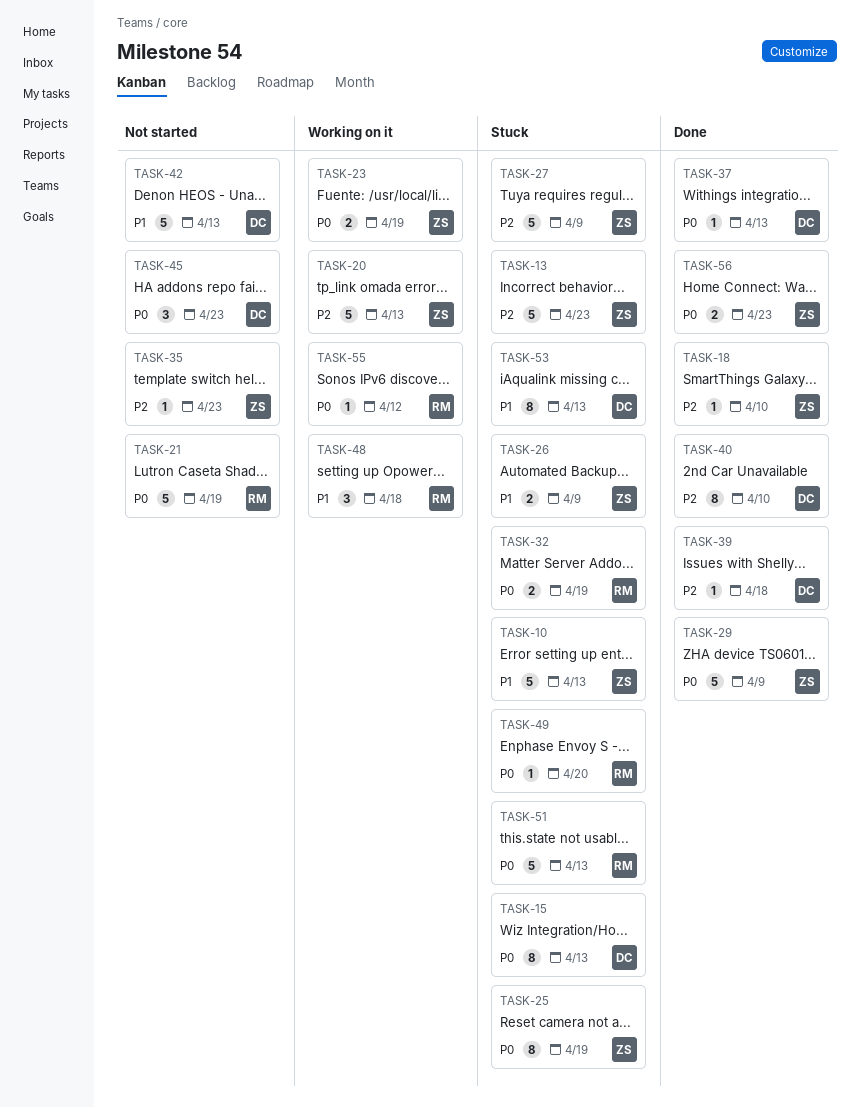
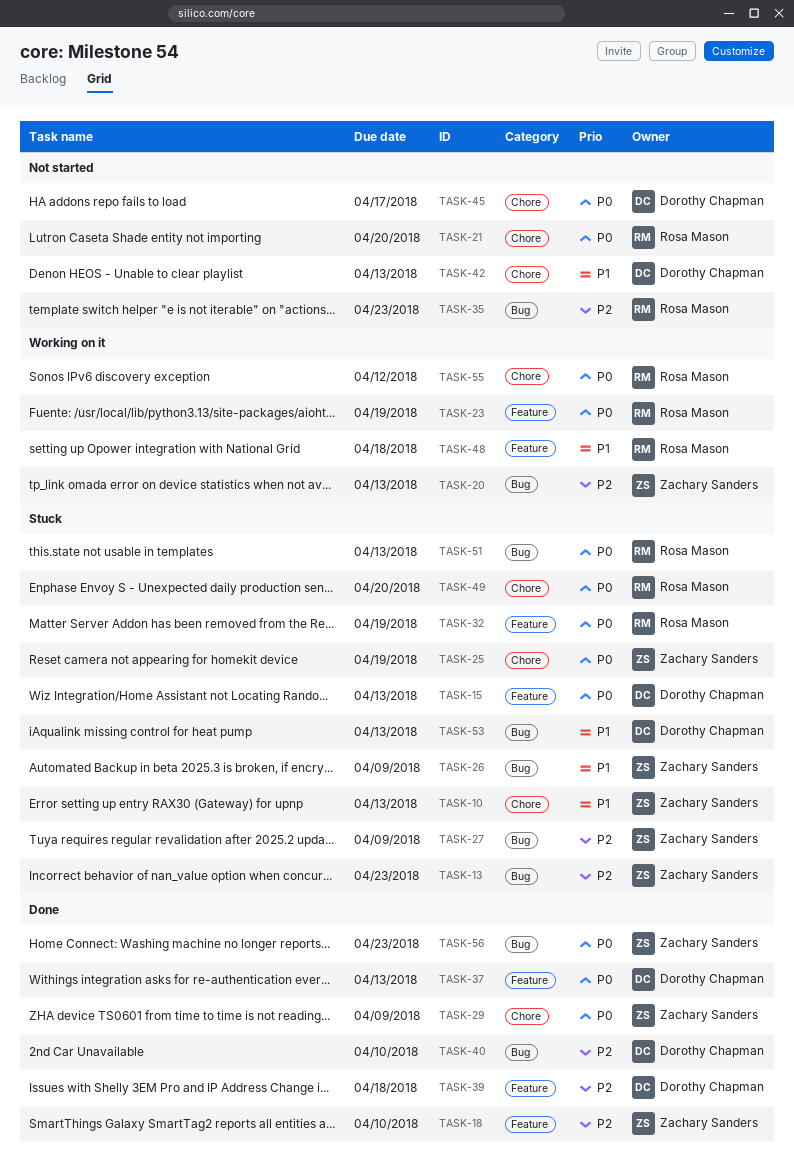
TASK-21, due: Apr 19 -> Apr 20
TASK-23, owner: Zachary Sanders -> Rosa Mason
TASK-35, owner: Zachary Sanders -> Rosa Mason
TASK-45, due: Apr 23 -> Apr 17

